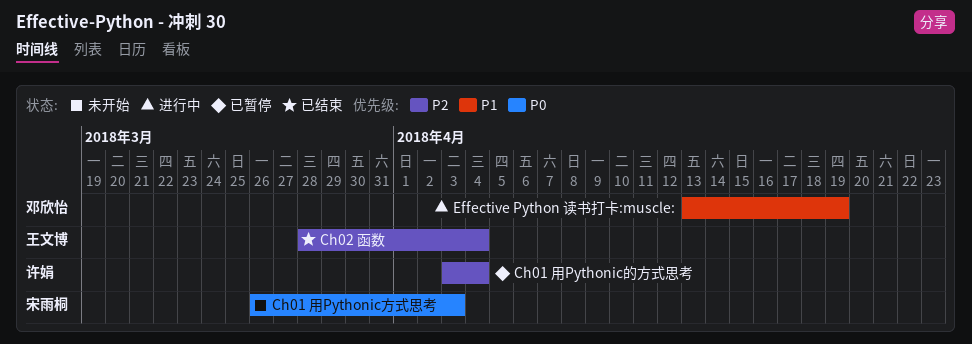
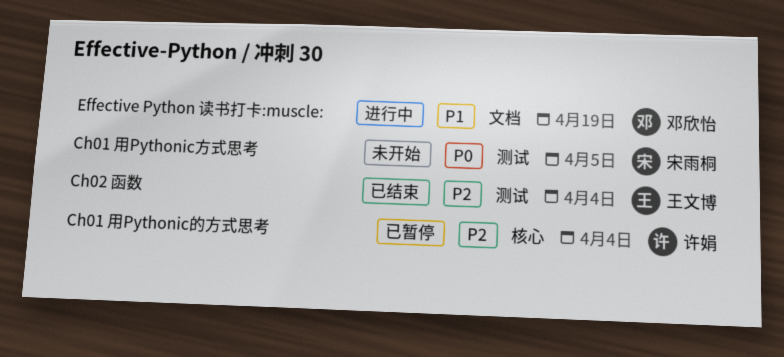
Ch01 用Pythonic方式思考, due: Apr 3 -> Apr 5

